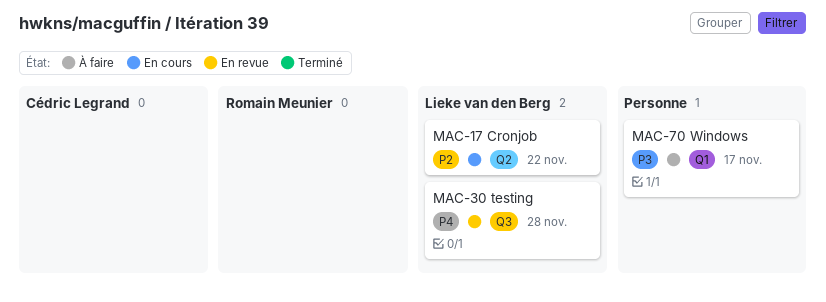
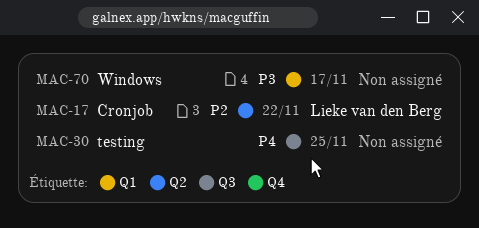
MAC-30, owner: Lieke van den Berg -> none
MAC-30, due: Nov 28 -> Nov 25

